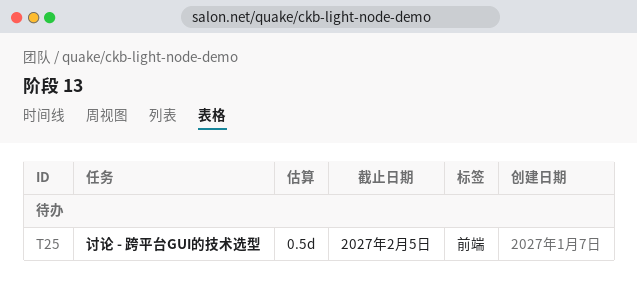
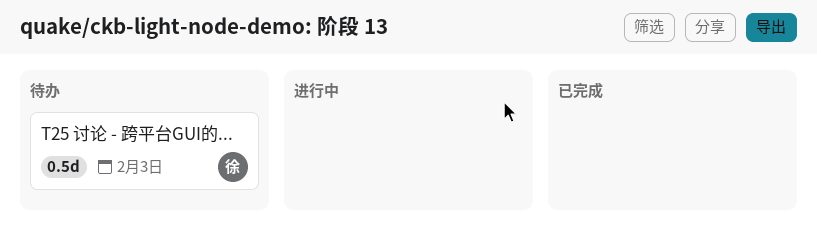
T25, due: Feb 5 -> Feb 3

